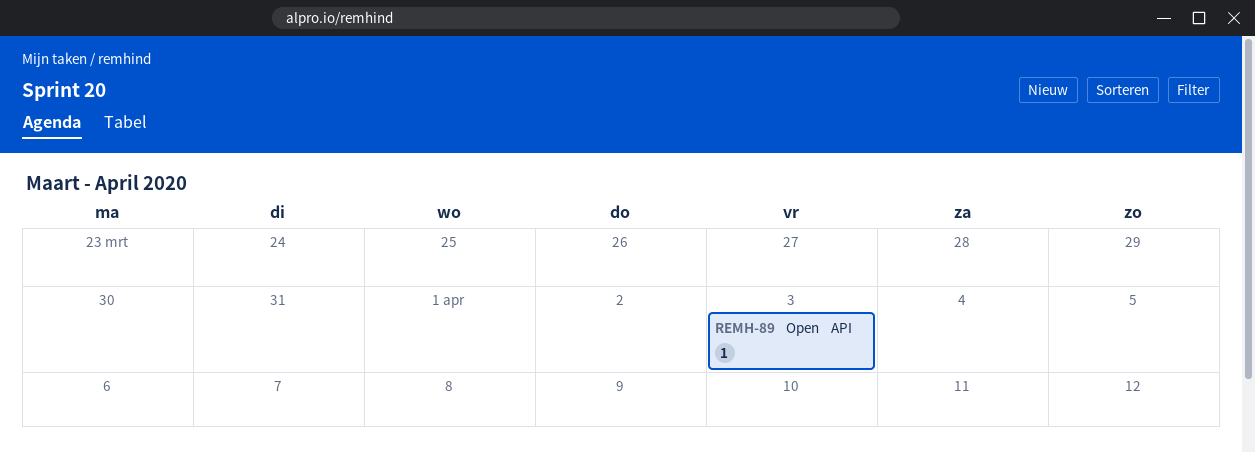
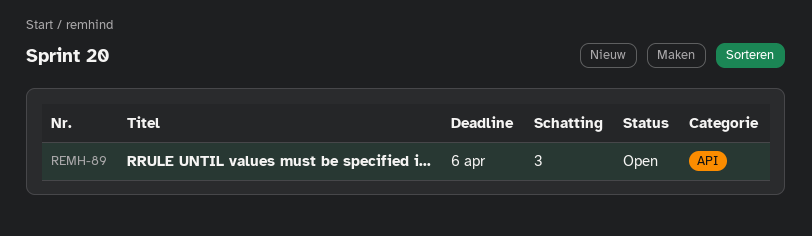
REMH-89, estimate: 1 -> 3
REMH-89, due: Apr 3 -> Apr 6

